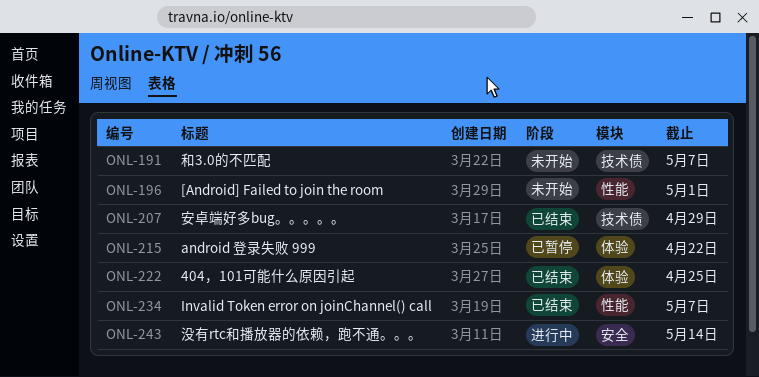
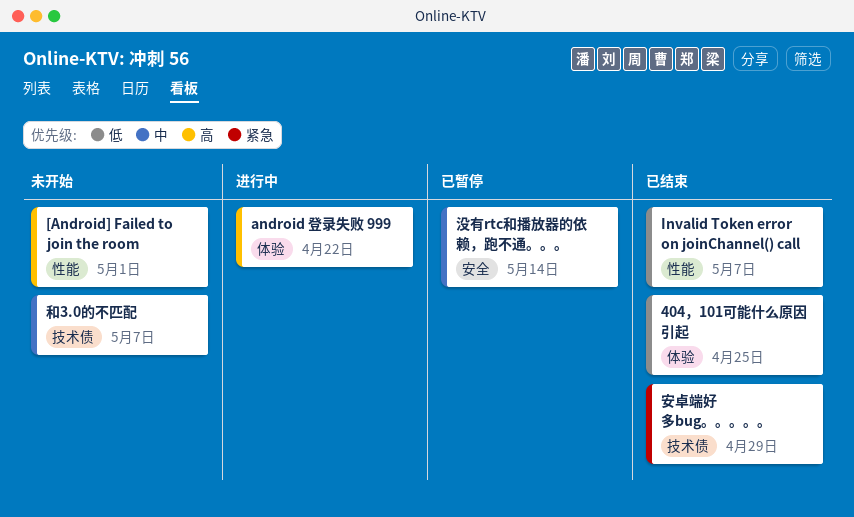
android 登录失败 999, status: 已暂停 -> 进行中
没有rtc和播放器的依赖，跑不通。。。, status: 进行中 -> 已暂停

